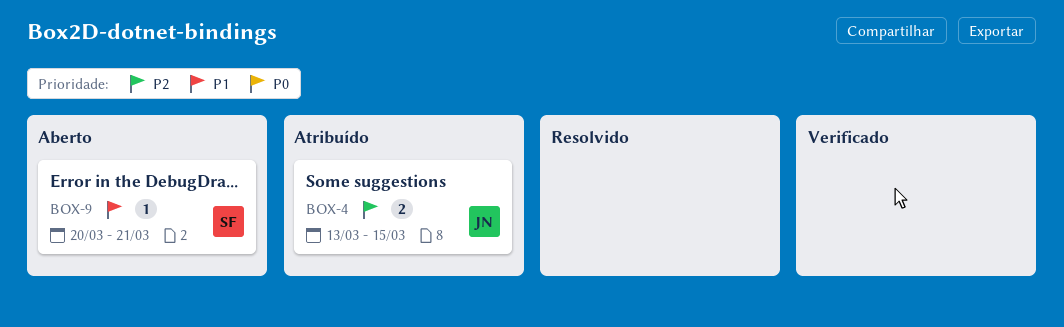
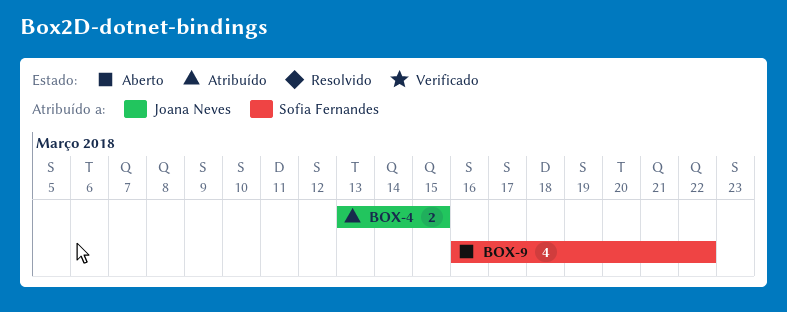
BOX-9, estimate: 1 -> 4
BOX-9, start: Mar 20 -> Mar 16
BOX-9, due: Mar 21 -> Mar 22

